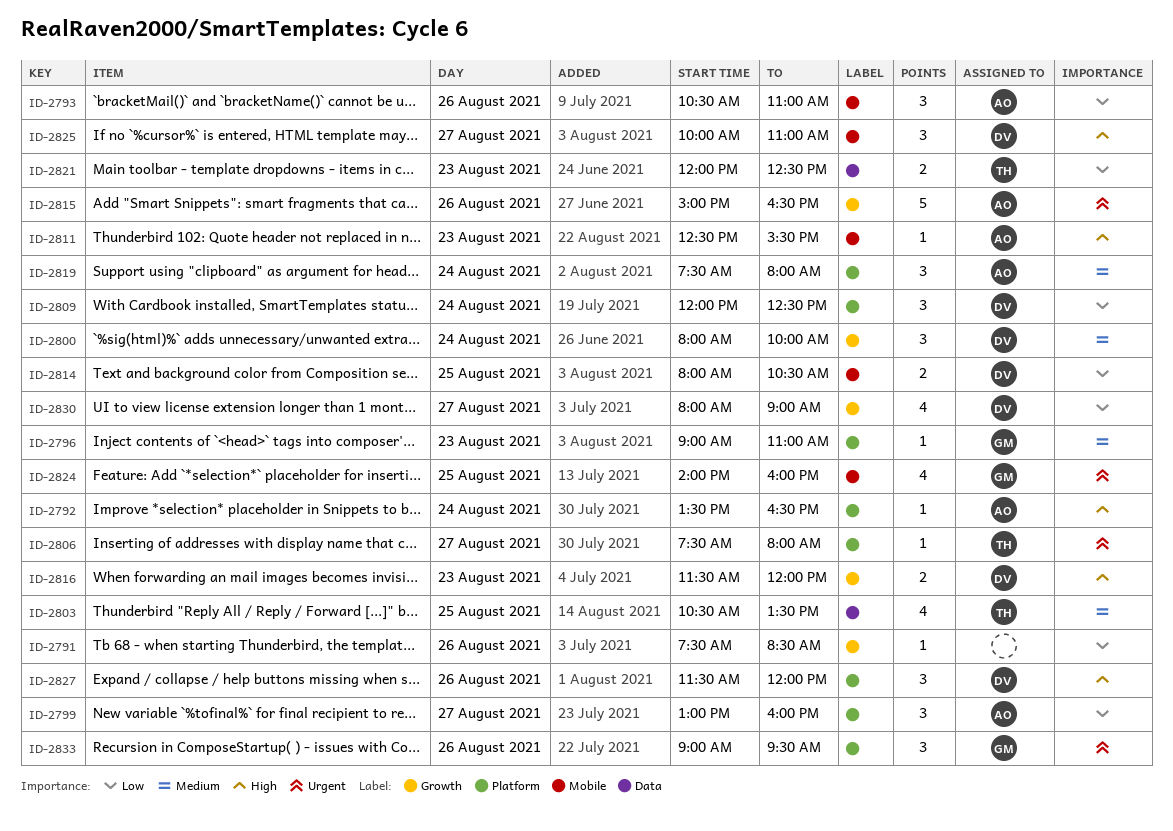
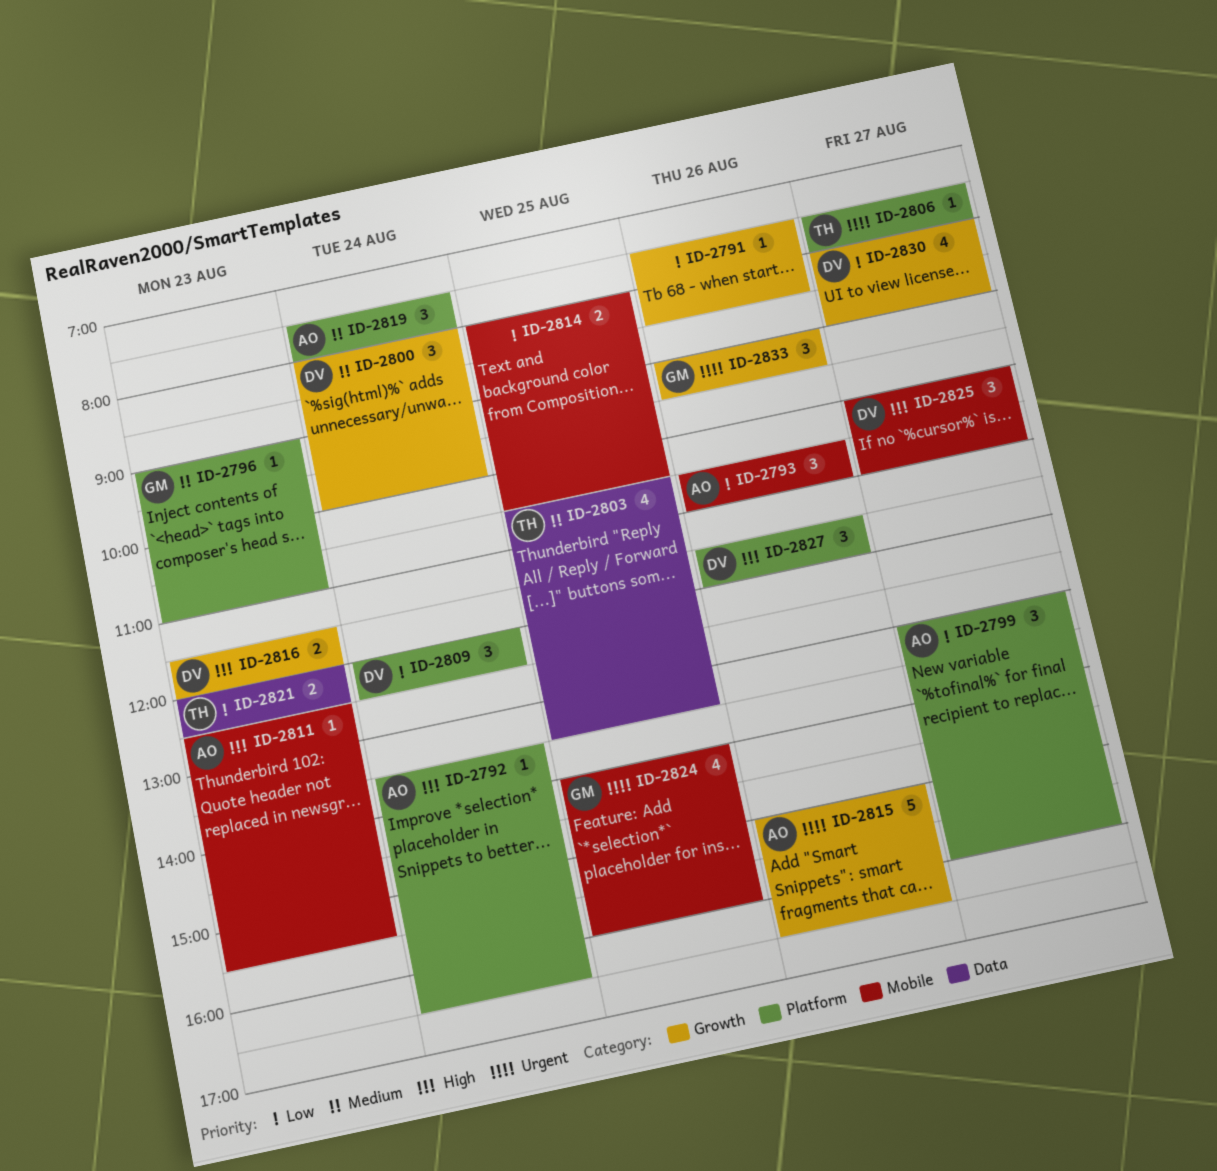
ID-2814, owner: DV -> none
ID-2833, label: Platform -> Growth

